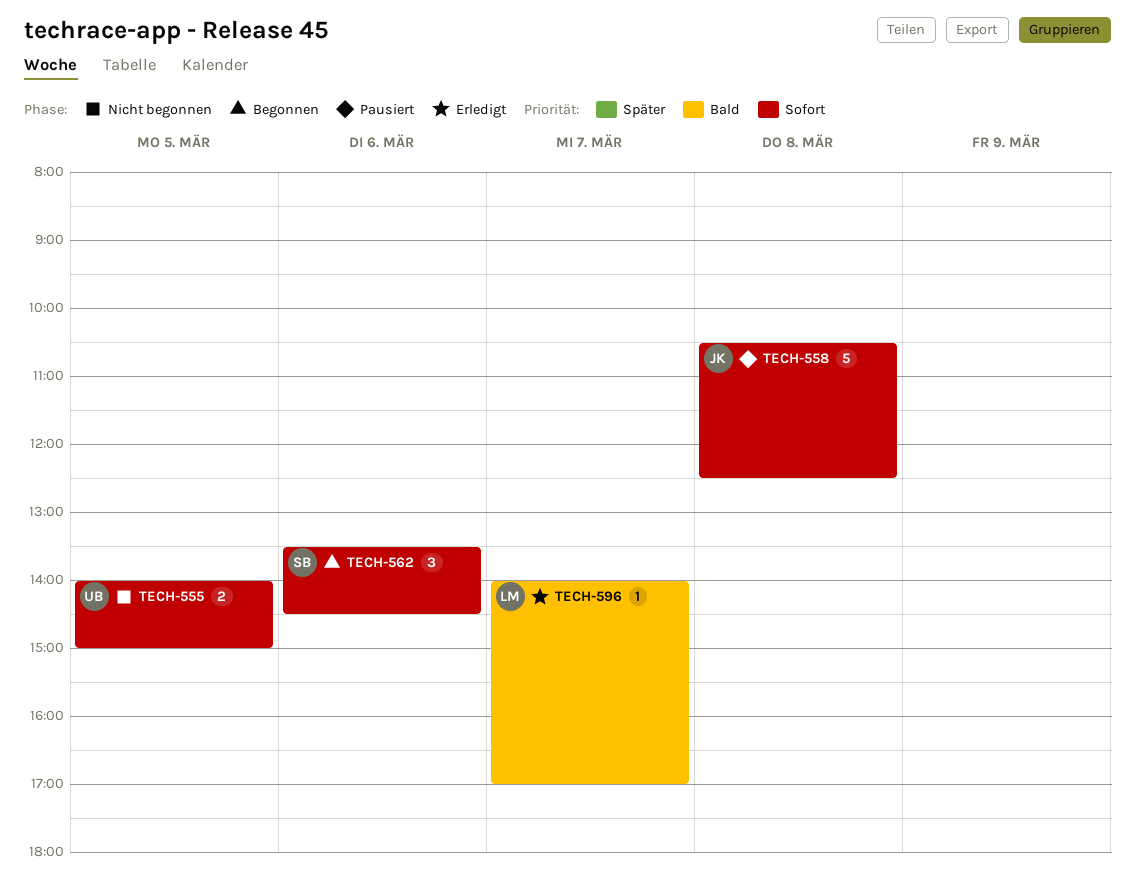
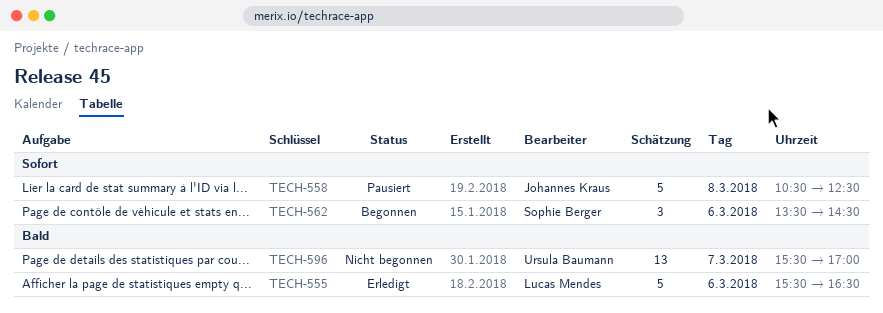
TECH-555, status: Nicht begonnen -> Erledigt
TECH-555, owner: Ursula Baumann -> Lucas Mendes
TECH-555, priority: Sofort -> Bald
TECH-555, estimate: 2 -> 5
TECH-555, day: Mar 5 -> Mar 6
TECH-555, begins: 14:00 -> 15:30
TECH-555, ends: 15:00 -> 16:30
TECH-596, status: Erledigt -> Nicht begonnen
TECH-596, owner: Lucas Mendes -> Ursula Baumann
TECH-596, estimate: 1 -> 13
TECH-596, begins: 14:00 -> 15:30

